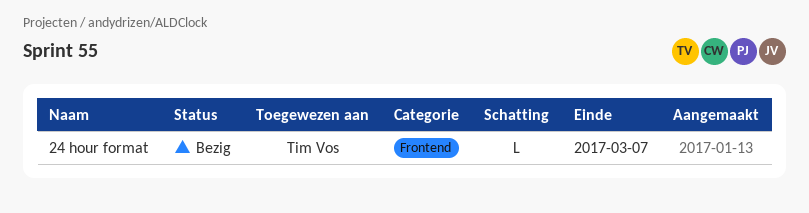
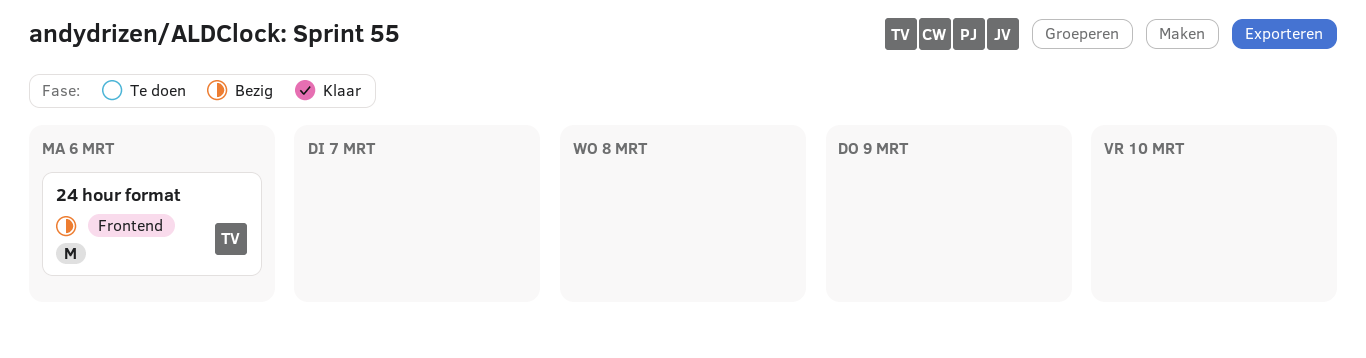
24 hour format, estimate: L -> M
24 hour format, due: Mar 7 -> Mar 6

